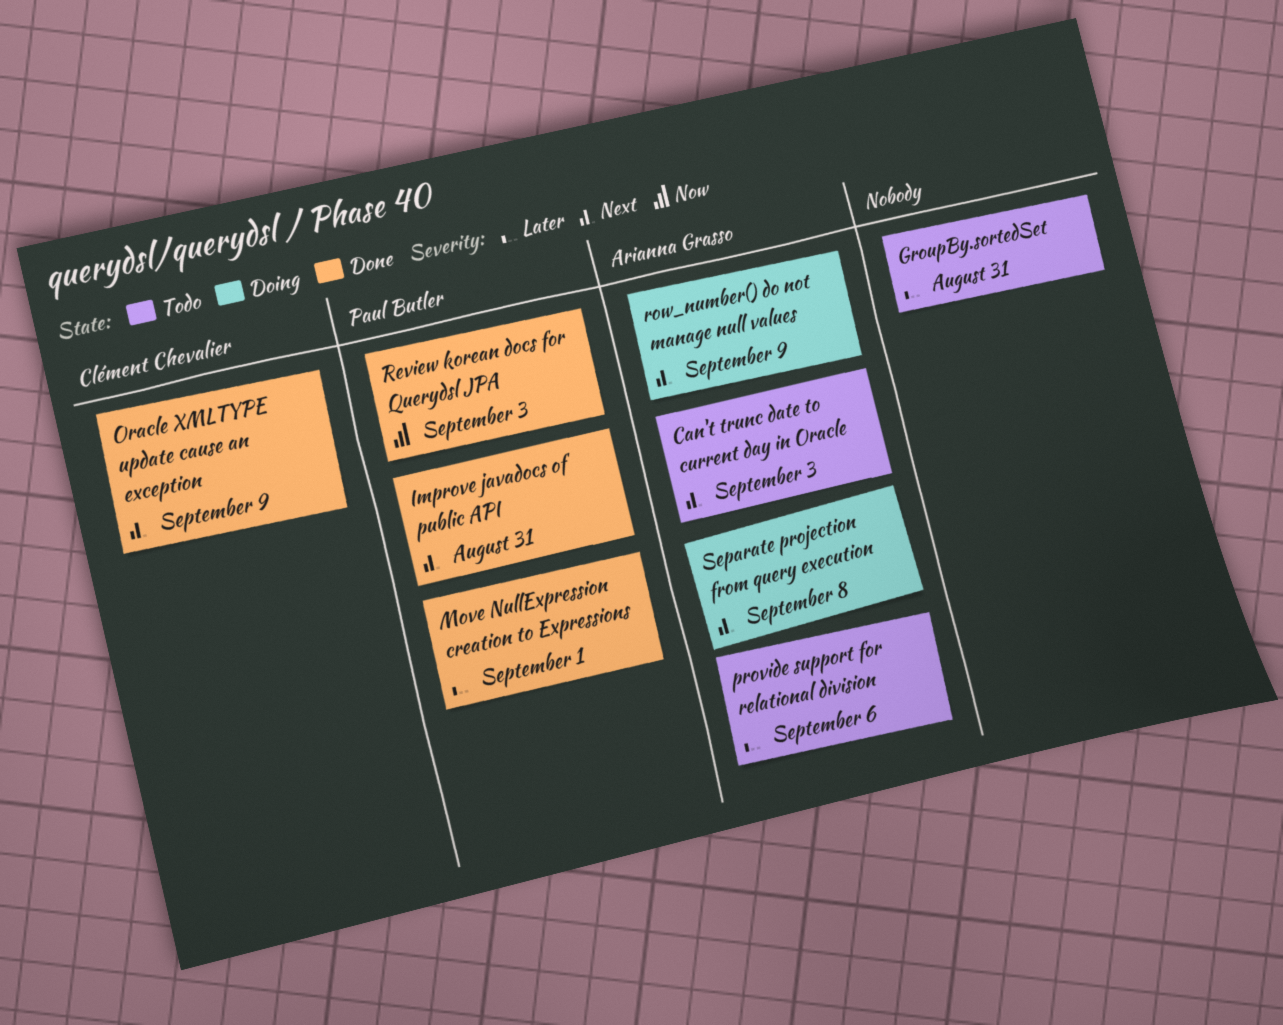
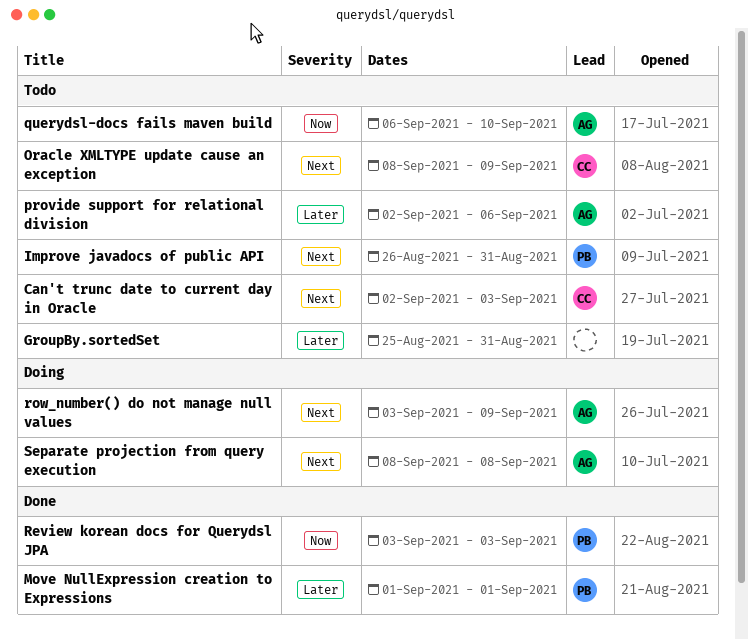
Can't trunc date to current day in Oracle, owner: Arianna Grasso -> Clément Chevalier
Improve javadocs of public API, status: Done -> Todo
Oracle XMLTYPE update cause an exception, status: Done -> Todo
querydsl-docs fails maven build: none -> present

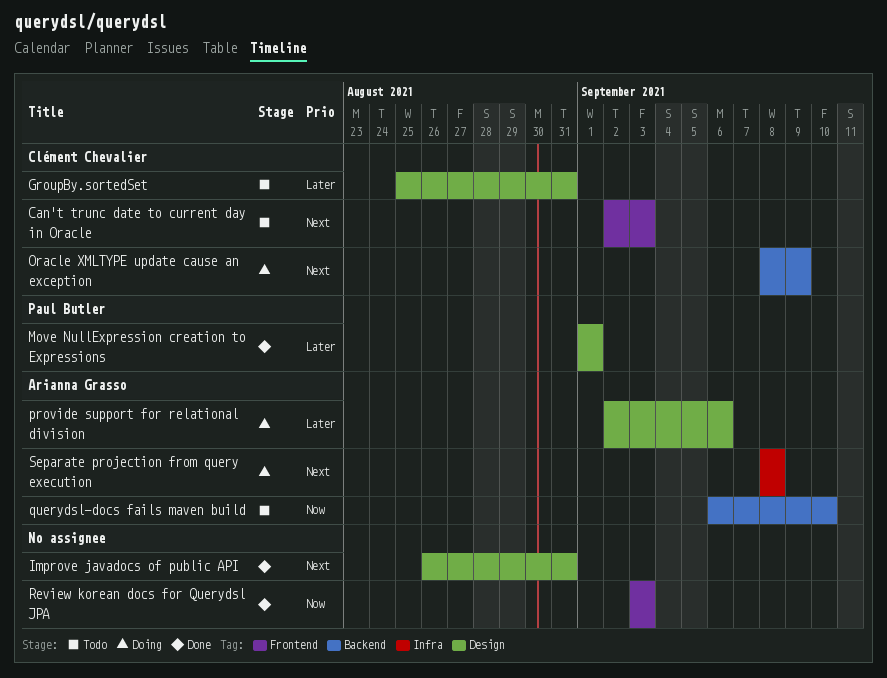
GroupBy.sortedSet, owner: none -> Clément Chevalier
Improve javadocs of public API, status: Todo -> Done
Improve javadocs of public API, owner: Paul Butler -> none
Oracle XMLTYPE update cause an exception, status: Todo -> Doing
provide support for relational division, status: Todo -> Doing
Review korean docs for Querydsl JPA, owner: Paul Butler -> none
row_number() do not manage null values: present -> none

